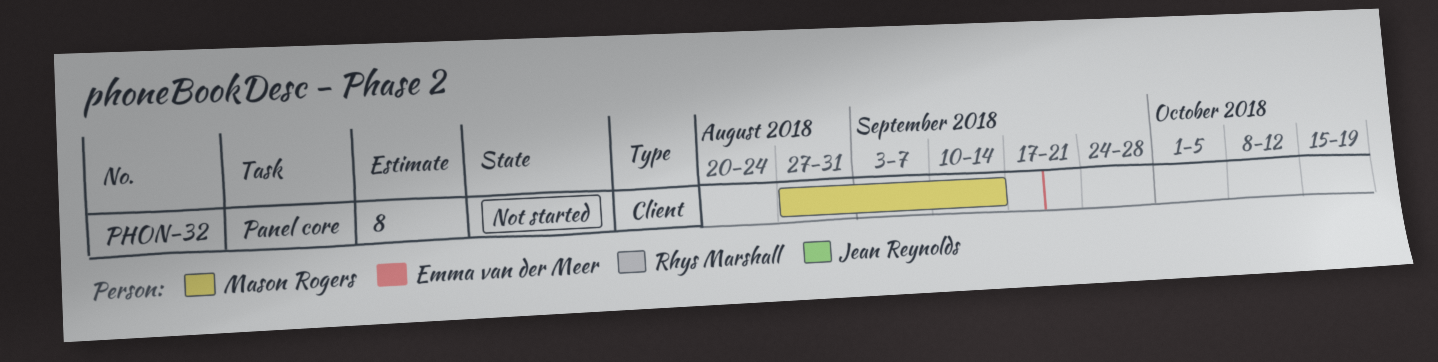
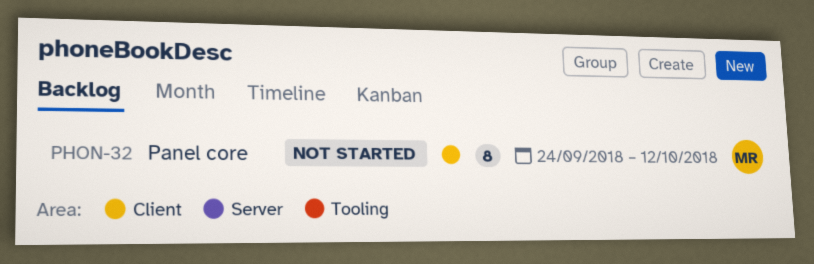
PHON-32, start: Aug 27 -> Sep 24
PHON-32, due: Sep 14 -> Oct 12

